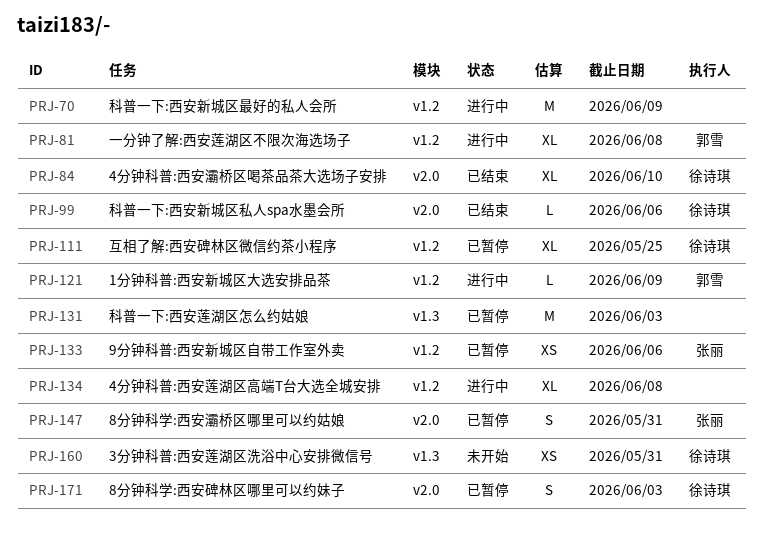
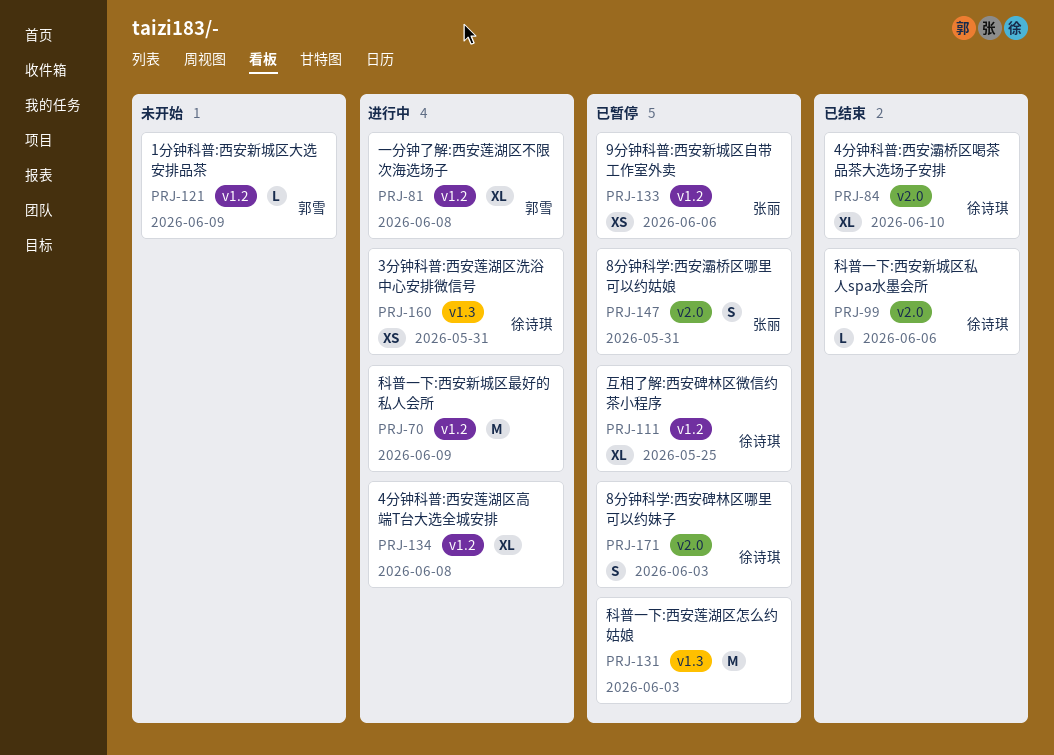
PRJ-121, status: 进行中 -> 未开始
PRJ-160, status: 未开始 -> 进行中

